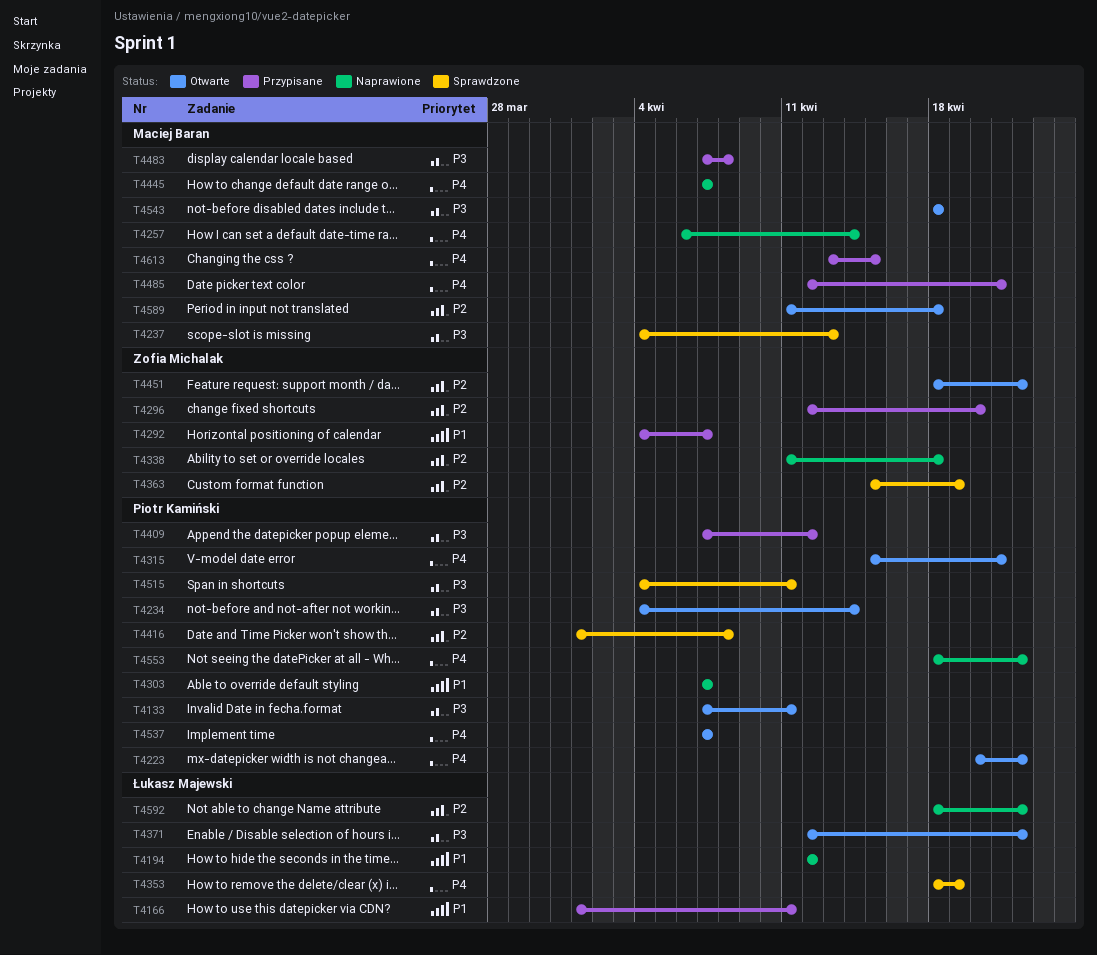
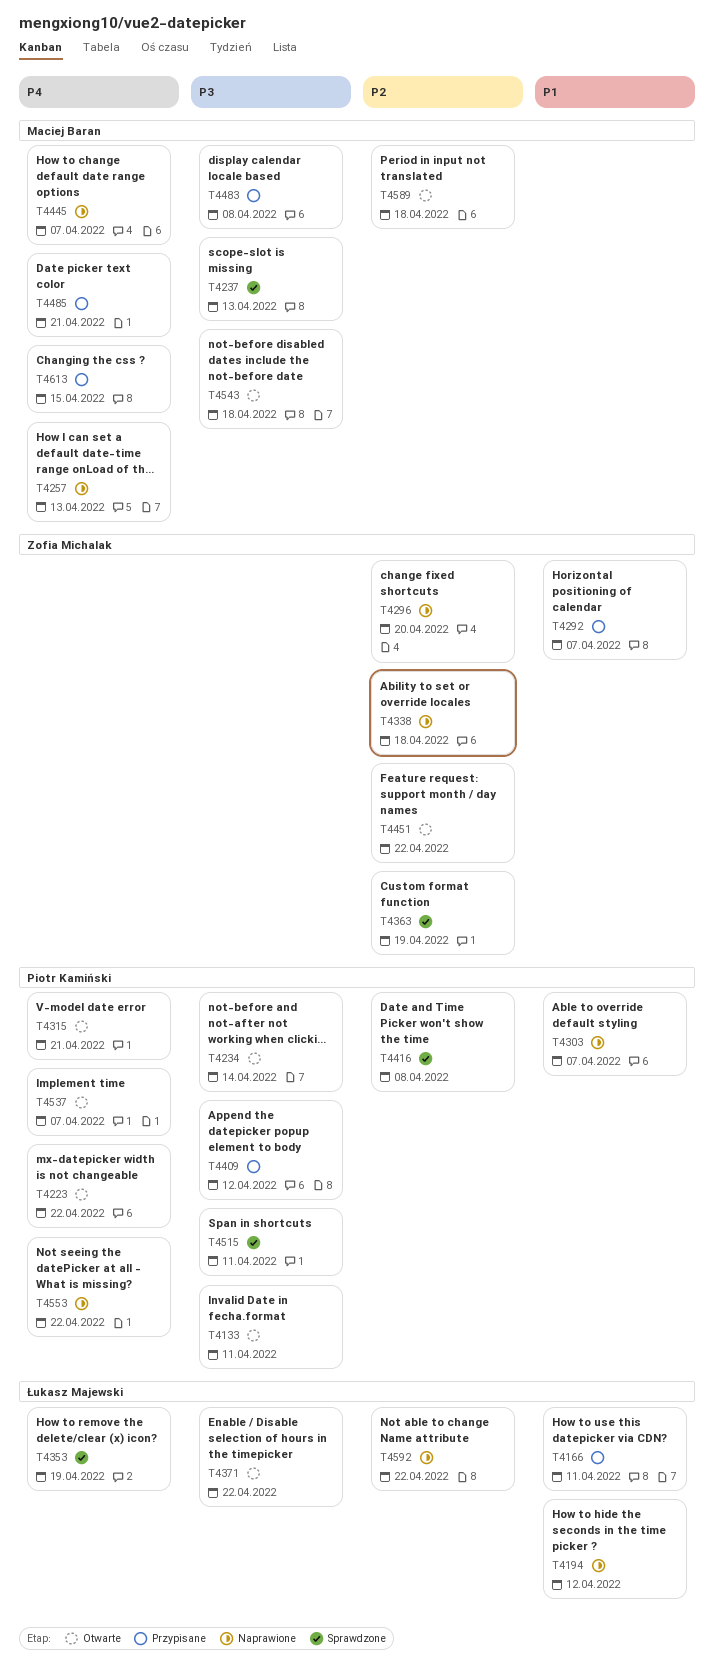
T4257, due: Apr 14 -> Apr 13
T4296, status: Przypisane -> Naprawione

